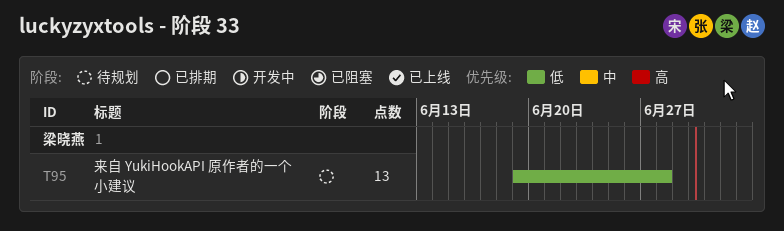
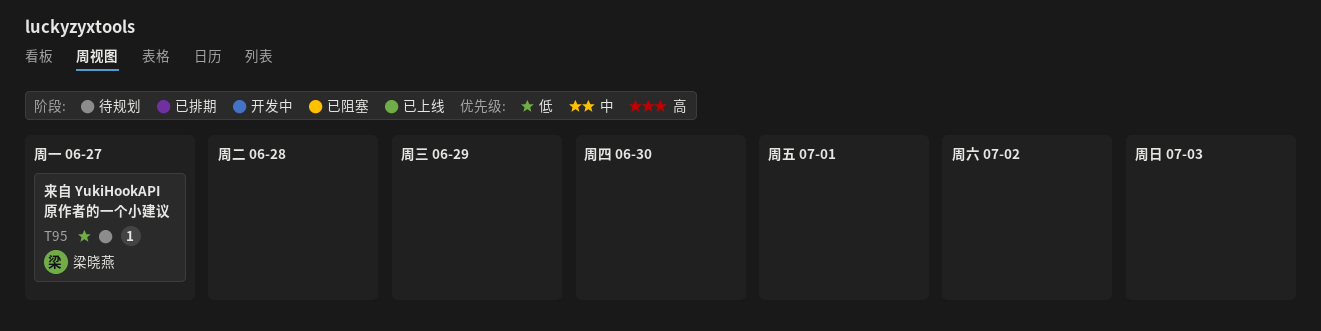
T95, estimate: 13 -> 1
T95, due: Jun 28 -> Jun 27

